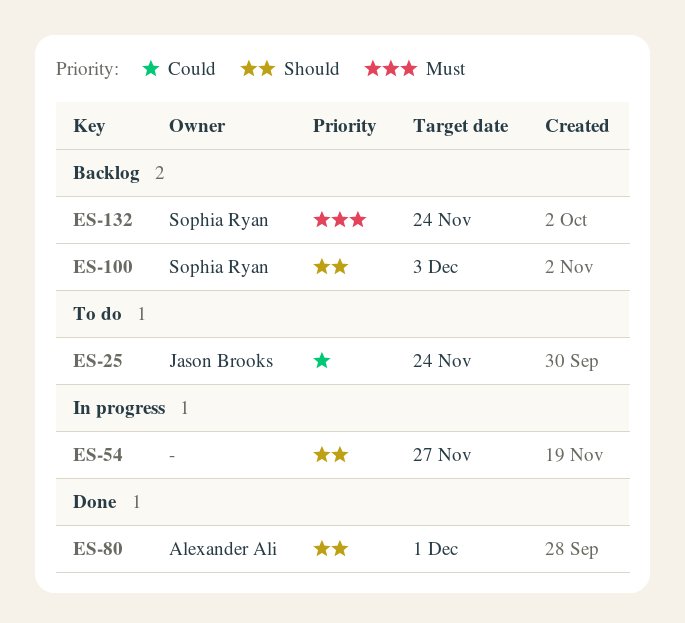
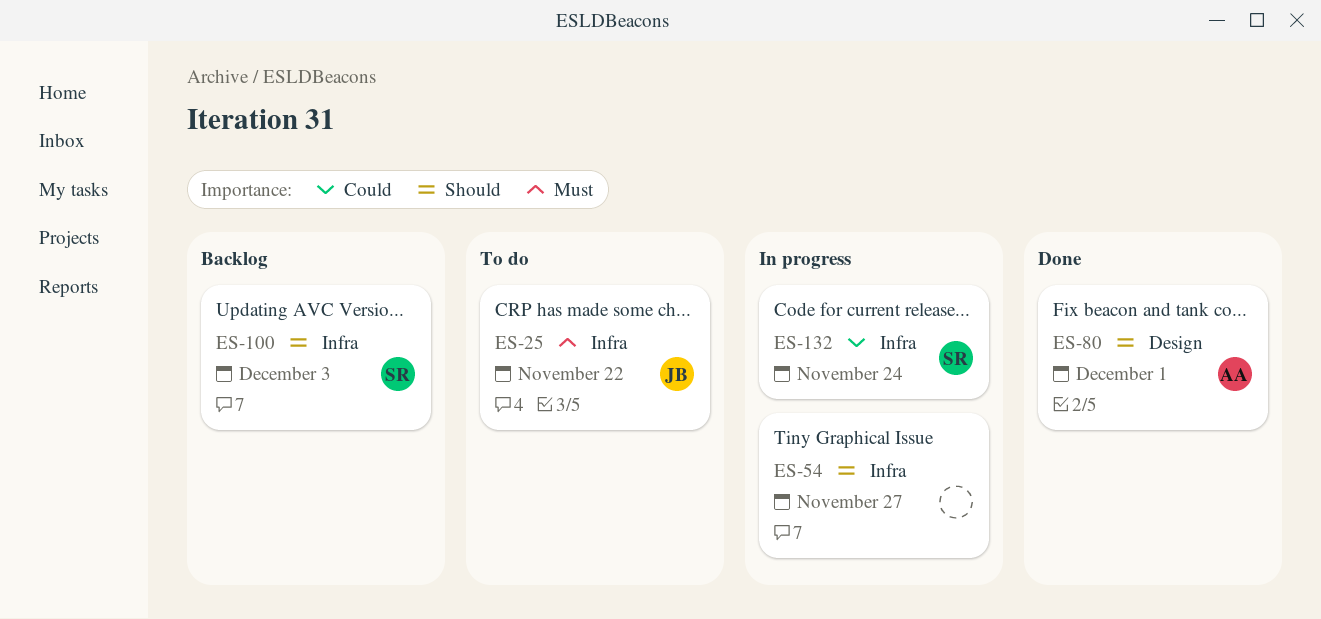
ES-25, priority: Could -> Must
ES-25, due: Nov 24 -> Nov 22
ES-132, status: Backlog -> In progress
ES-132, priority: Must -> Could

